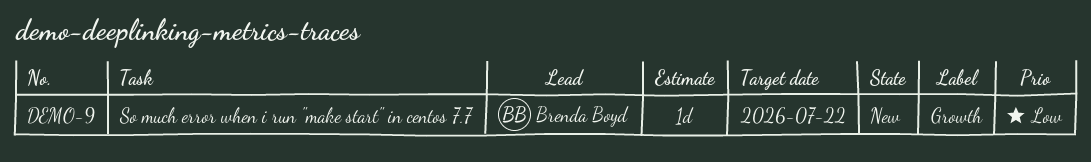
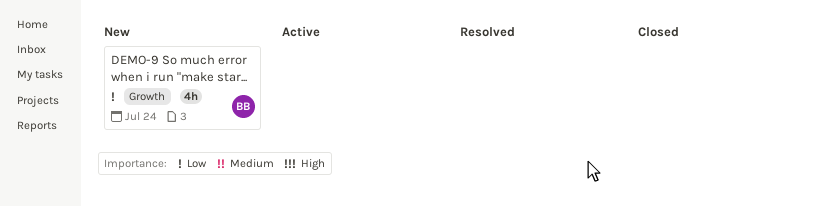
DEMO-9, estimate: 1d -> 4h
DEMO-9, due: Jul 22 -> Jul 24

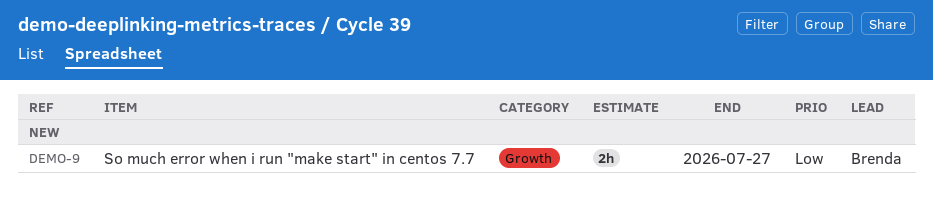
DEMO-9, estimate: 4h -> 2h
DEMO-9, due: Jul 24 -> Jul 27

